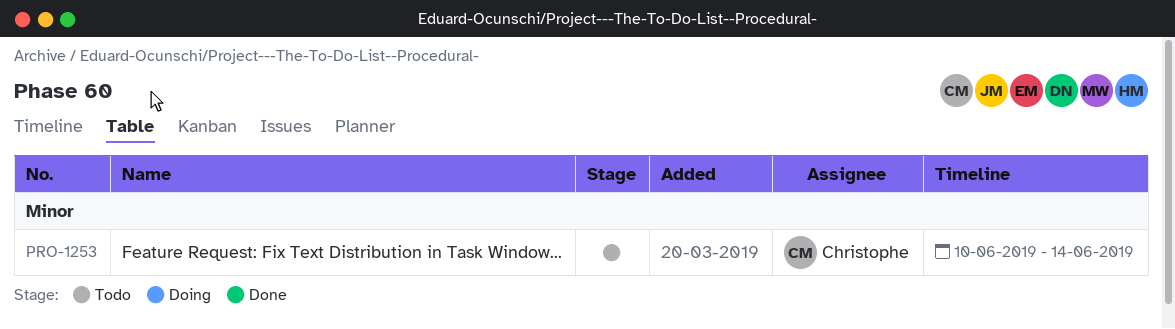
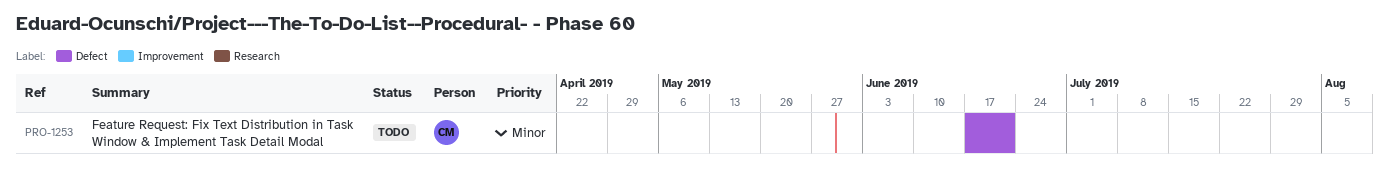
PRO-1253, start: Jun 10 -> Jun 17
PRO-1253, due: Jun 14 -> Jun 21

